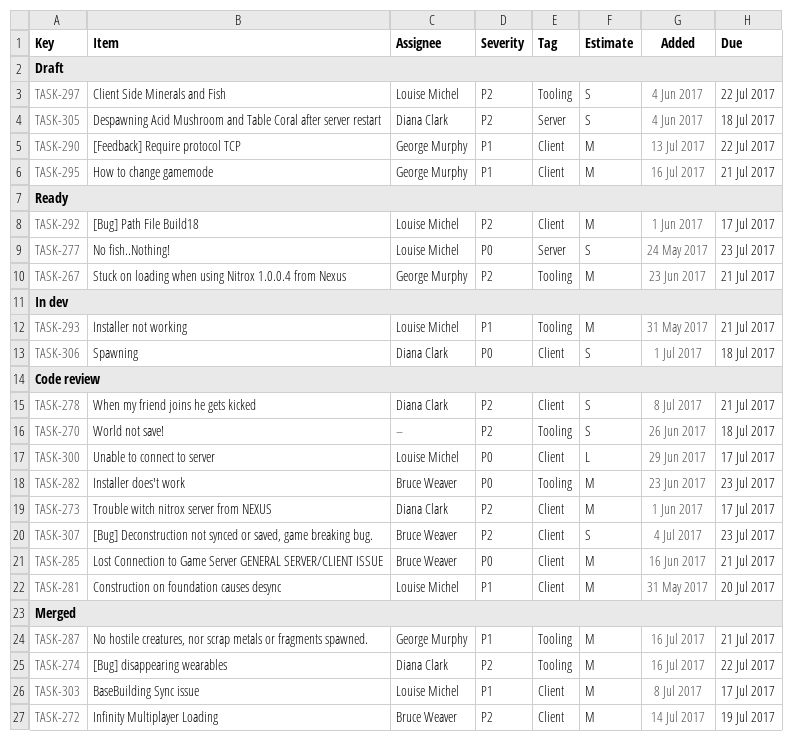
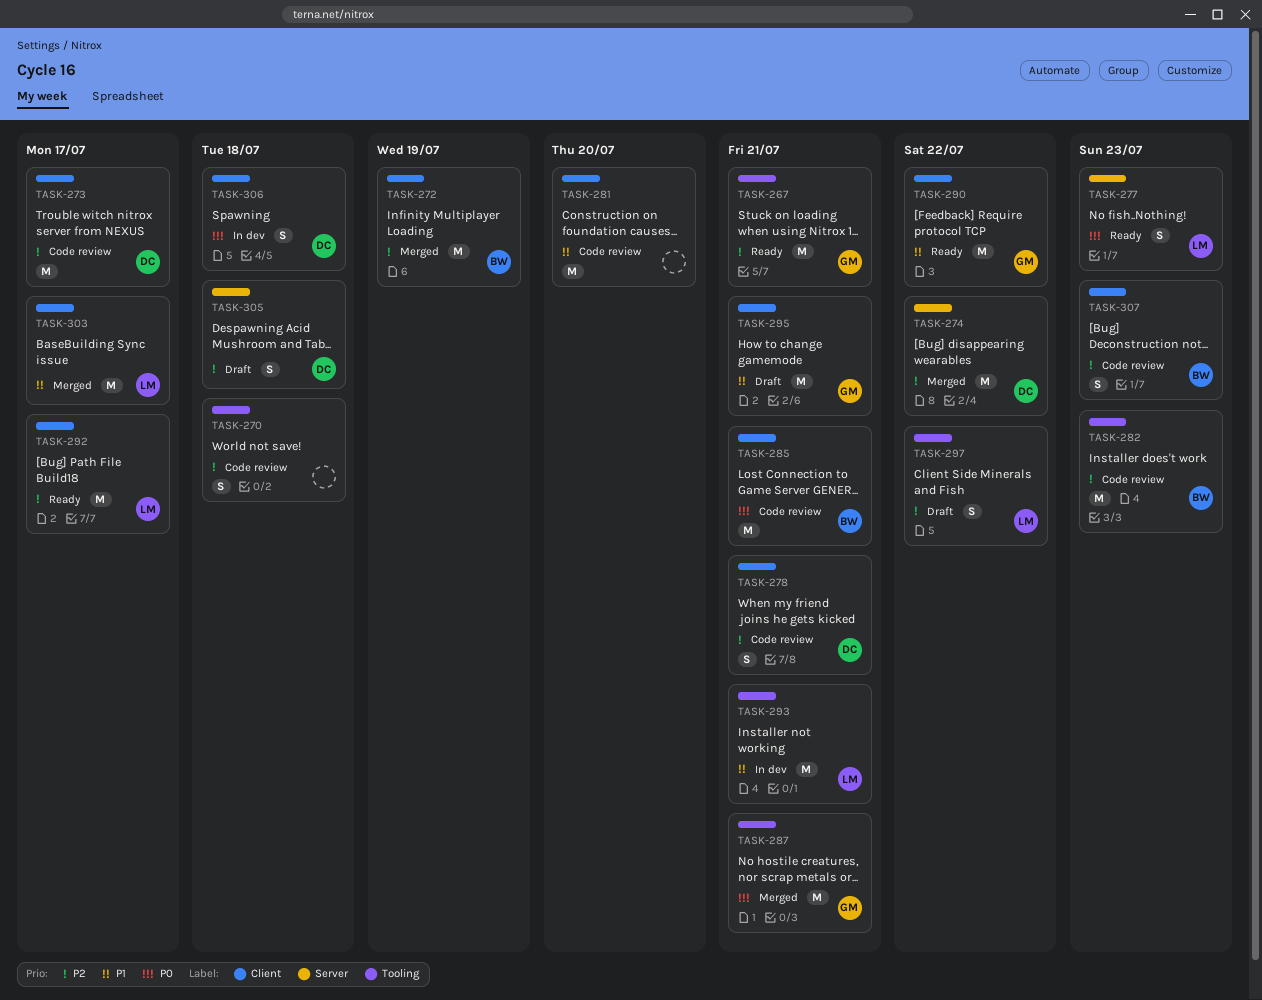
TASK-274, label: Tooling -> Server
TASK-281, owner: Louise Michel -> none
TASK-282, priority: P0 -> P2
TASK-287, priority: P1 -> P0
TASK-290, status: Draft -> Ready
TASK-300: present -> none

